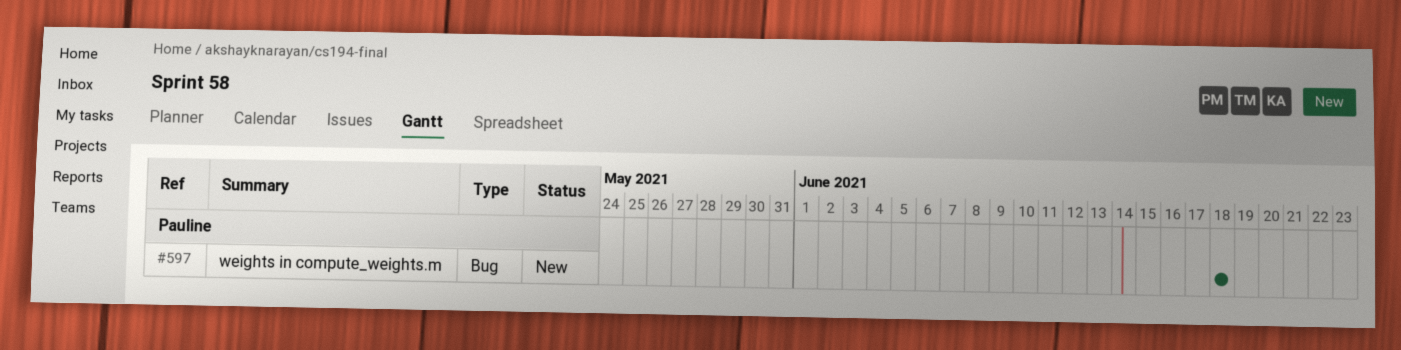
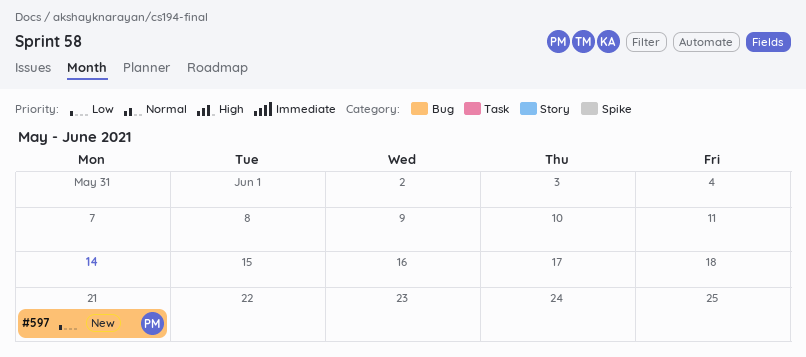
#597, due: Jun 18 -> Jun 21

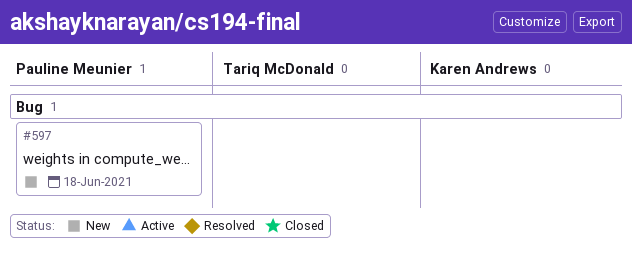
#597, due: Jun 21 -> Jun 18

